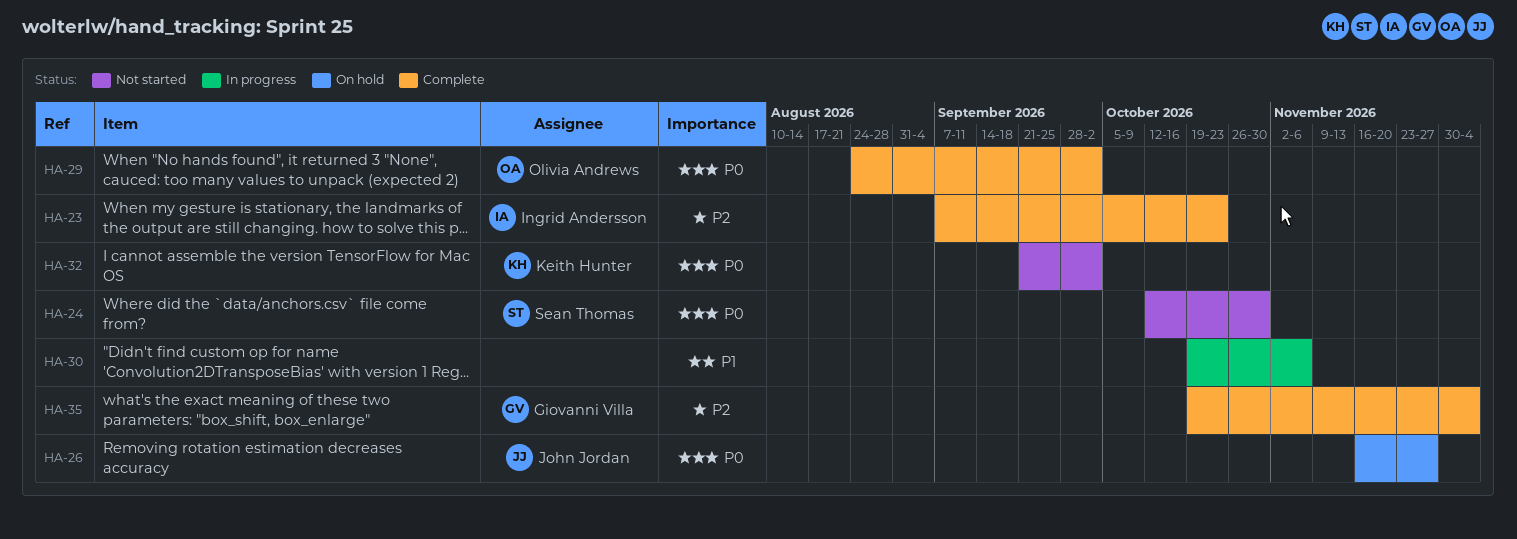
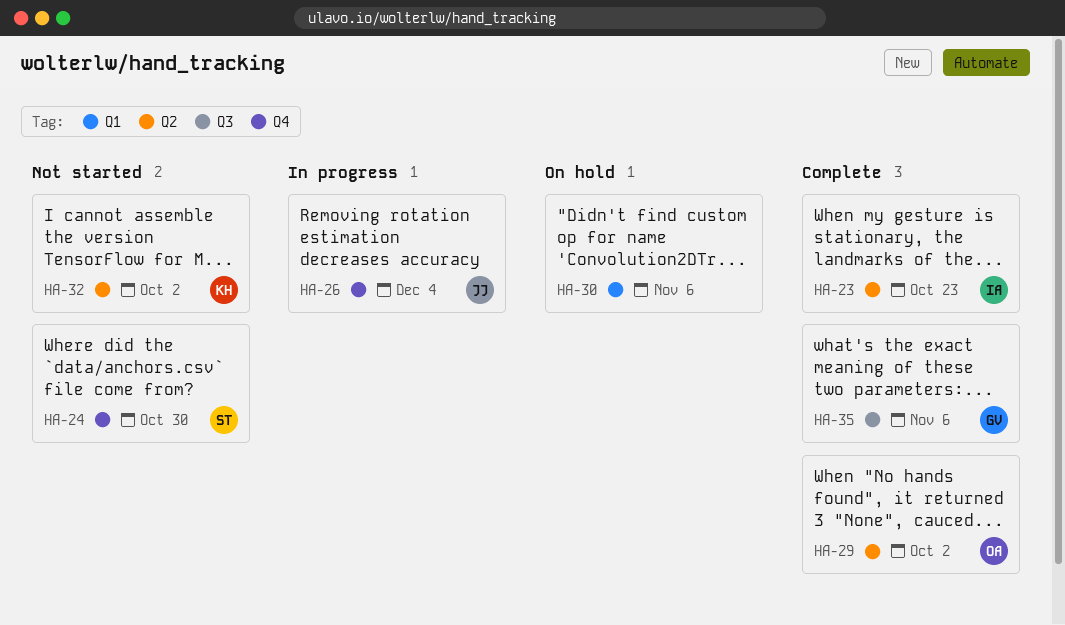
HA-26, status: On hold -> In progress
HA-26, due: Nov 27 -> Dec 4
HA-30, status: In progress -> On hold
HA-35, due: Dec 4 -> Nov 6

